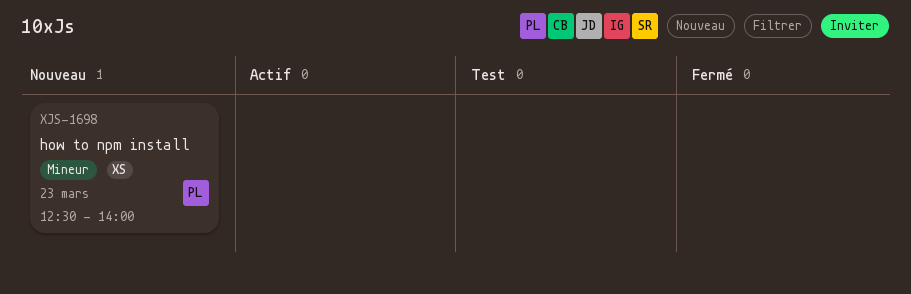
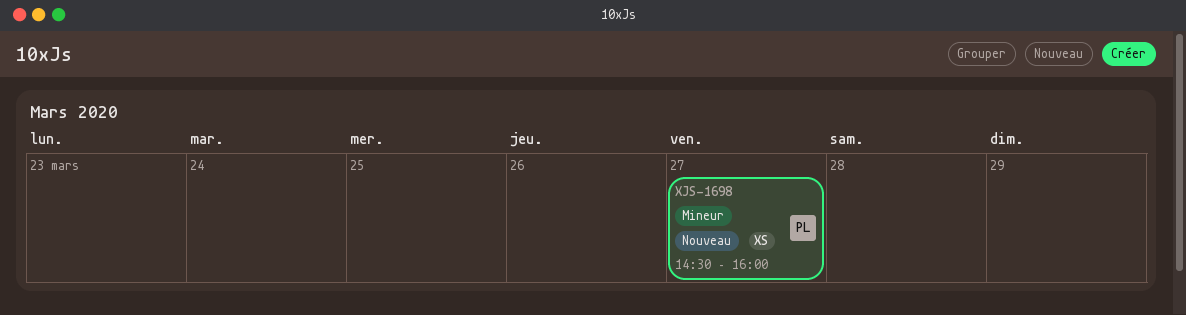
XJS-1698, day: Mar 23 -> Mar 27
XJS-1698, begins: 12:30 -> 14:30
XJS-1698, ends: 14:00 -> 16:00

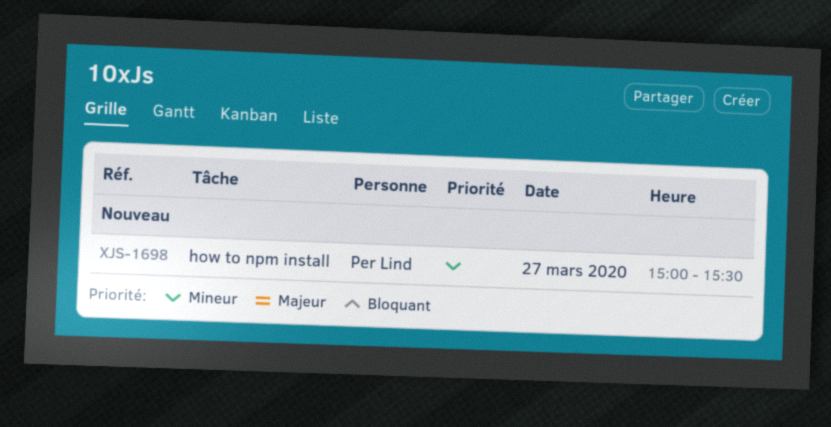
XJS-1698, begins: 14:30 -> 15:00
XJS-1698, ends: 16:00 -> 15:30

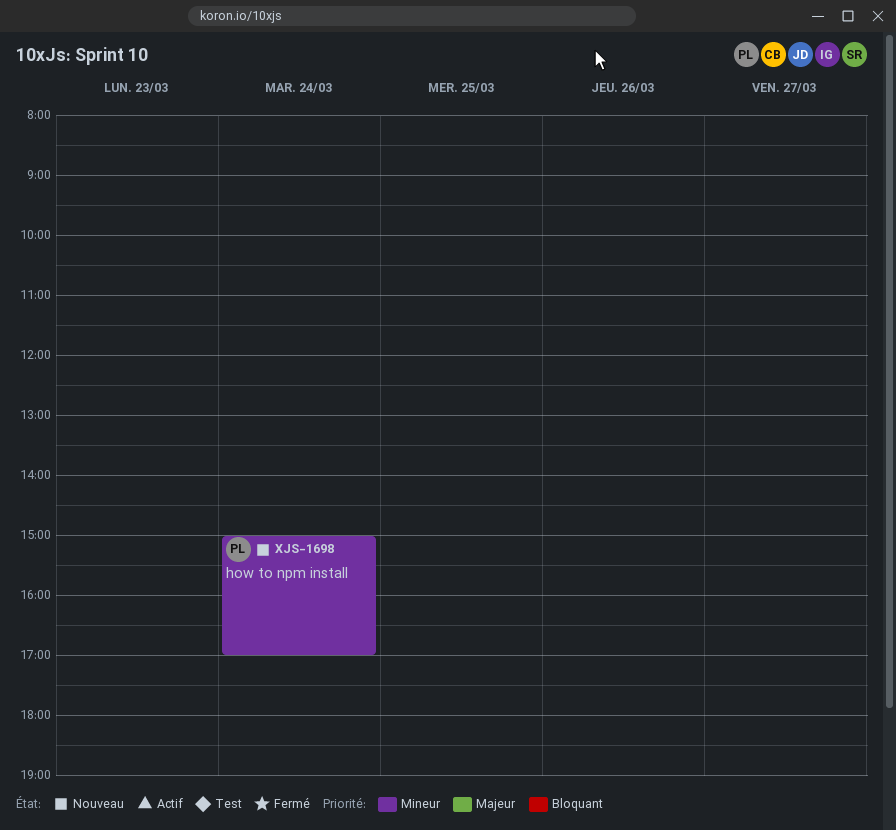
XJS-1698, day: Mar 27 -> Mar 24
XJS-1698, ends: 15:30 -> 17:00

